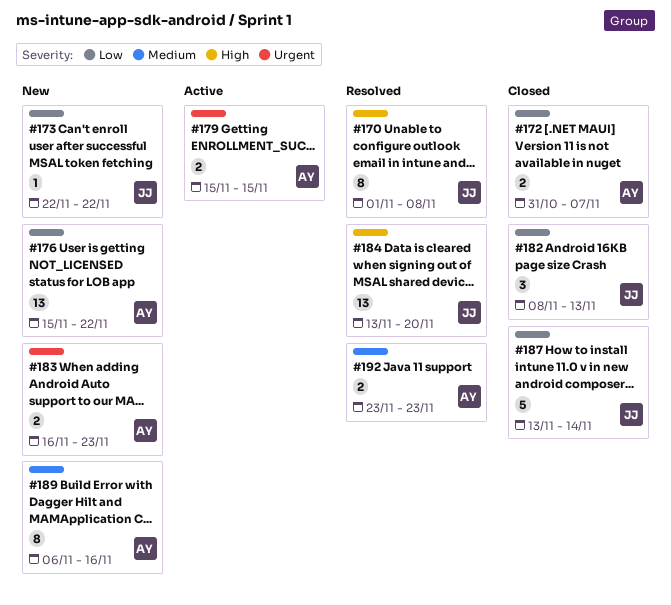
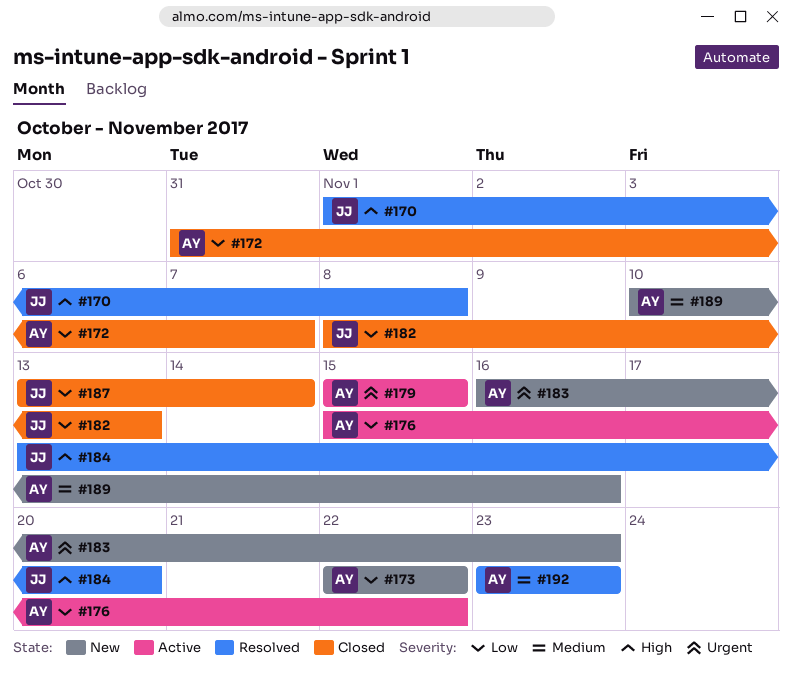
#173, owner: JJ -> AY
#176, status: New -> Active
#189, start: Nov 6 -> Nov 10

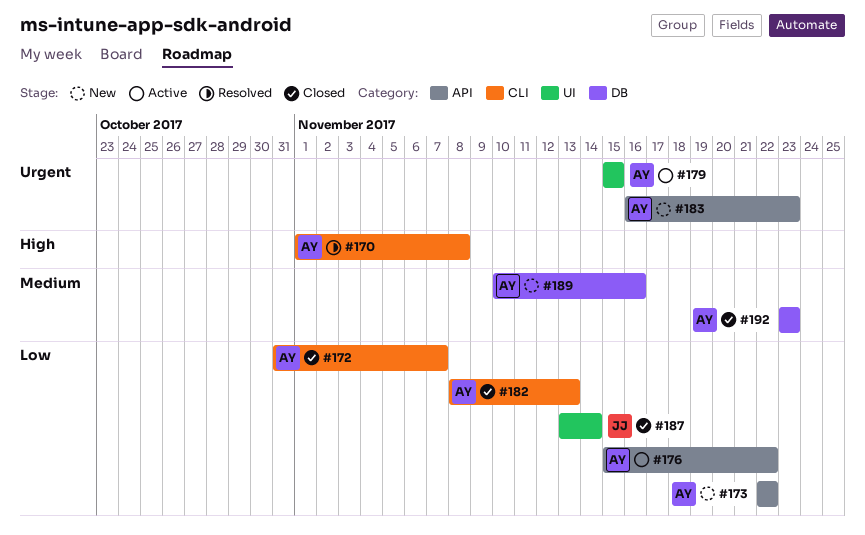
#170, owner: JJ -> AY
#182, owner: JJ -> AY
#184: present -> none
#192, status: Resolved -> Closed

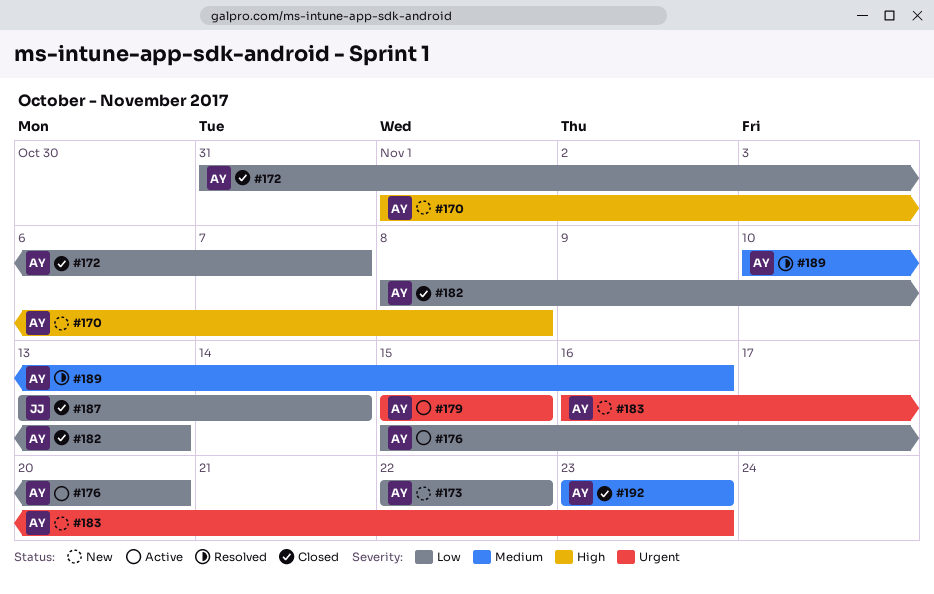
#170, status: Resolved -> New
#176, due: Nov 22 -> Nov 20
#189, status: New -> Resolved

